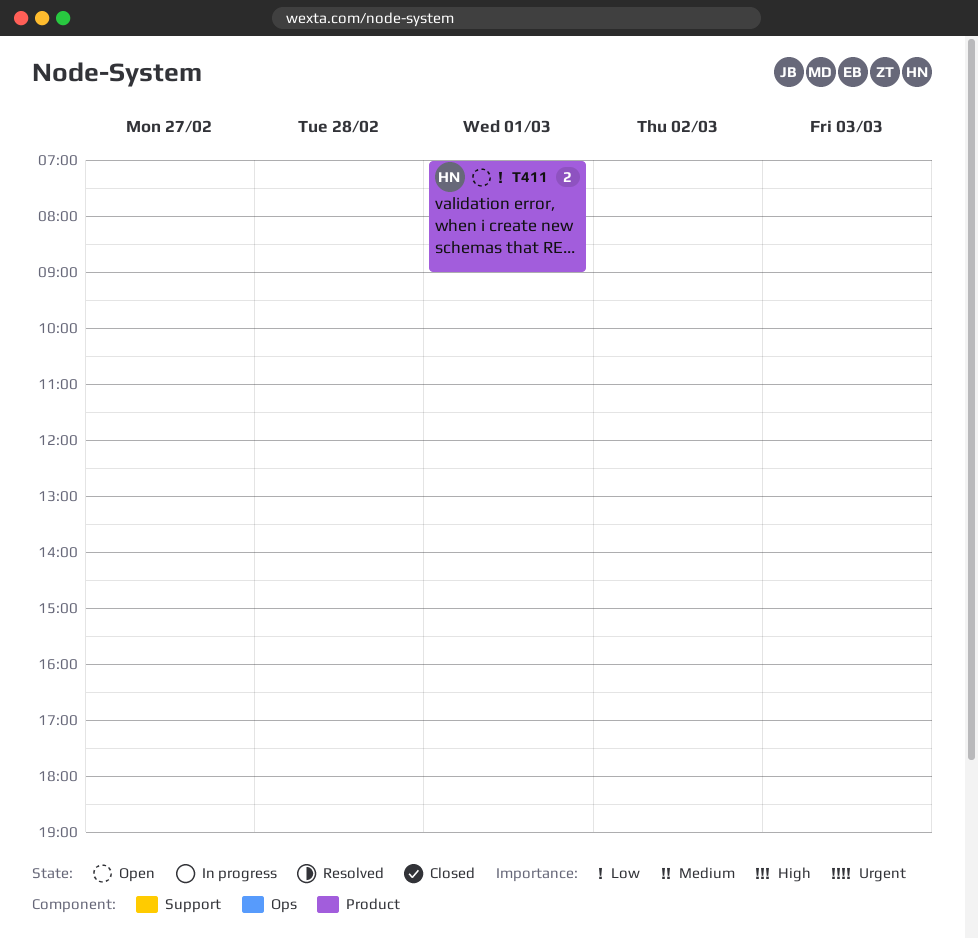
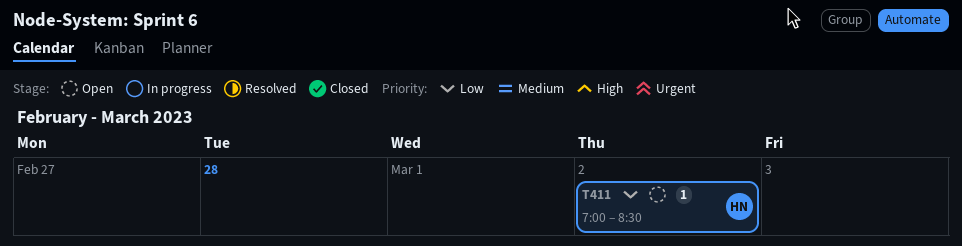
T411, estimate: 2 -> 1
T411, day: Mar 1 -> Mar 2
T411, ends: 09:00 -> 08:30

